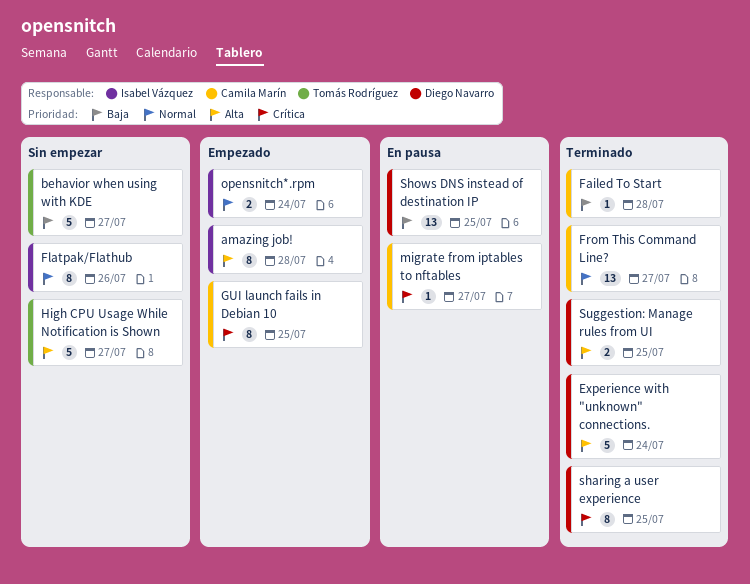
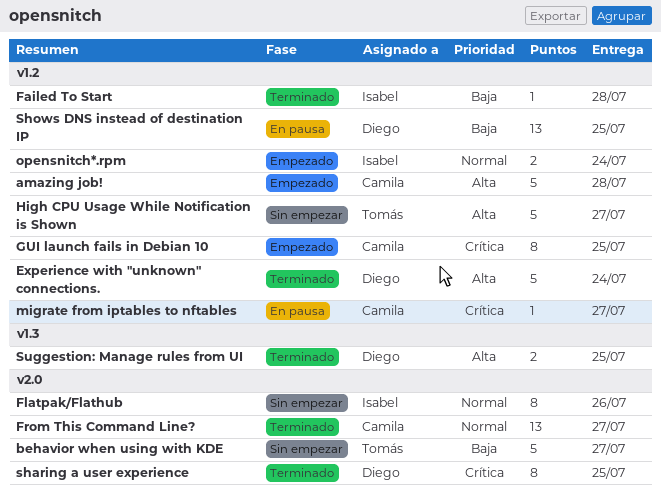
amazing job!, owner: Isabel Vázquez -> Camila Marín
amazing job!, estimate: 8 -> 5
Failed To Start, owner: Camila Marín -> Isabel Vázquez

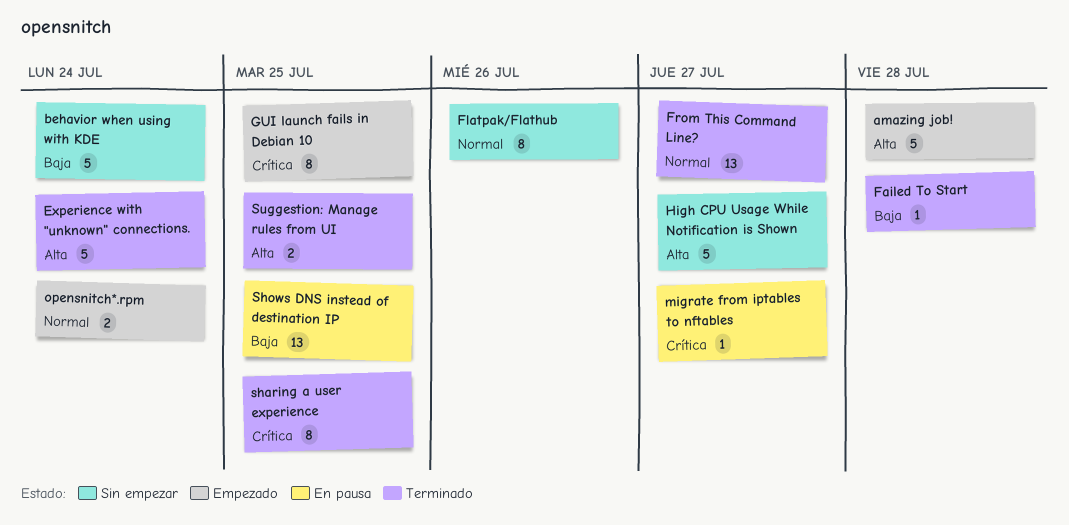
behavior when using with KDE, due: Jul 27 -> Jul 24

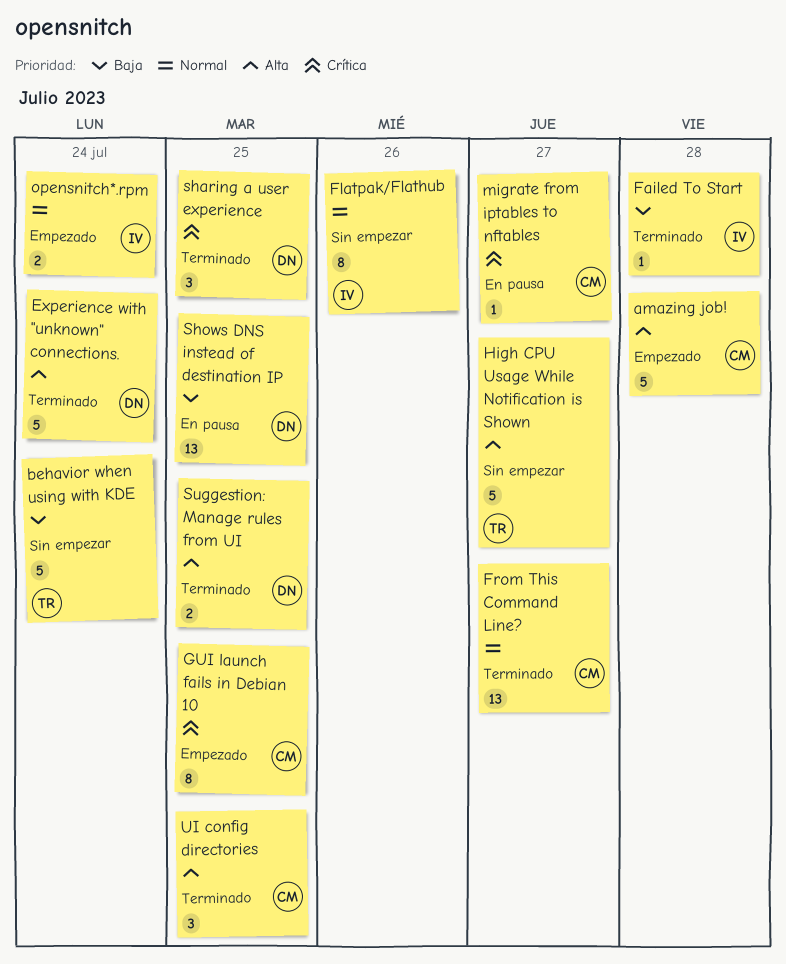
sharing a user experience, estimate: 8 -> 3
UI config directories: none -> present

